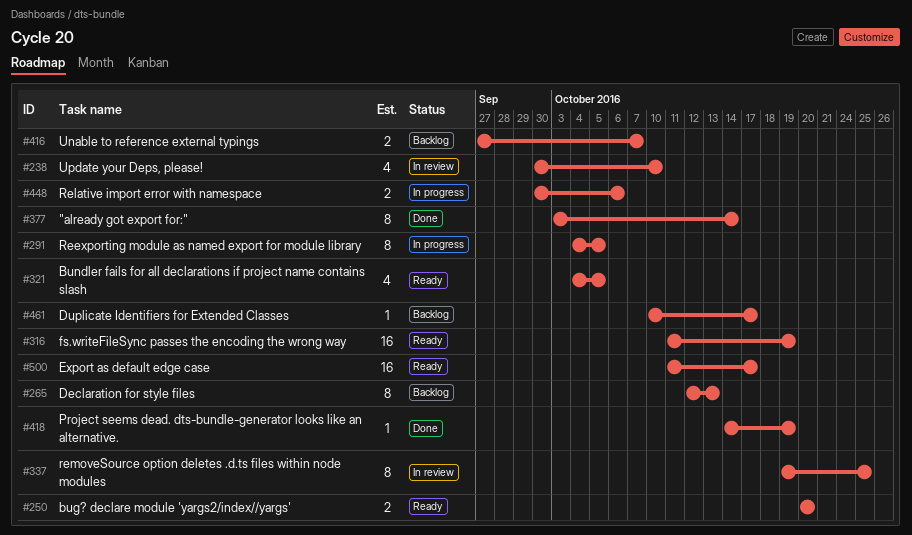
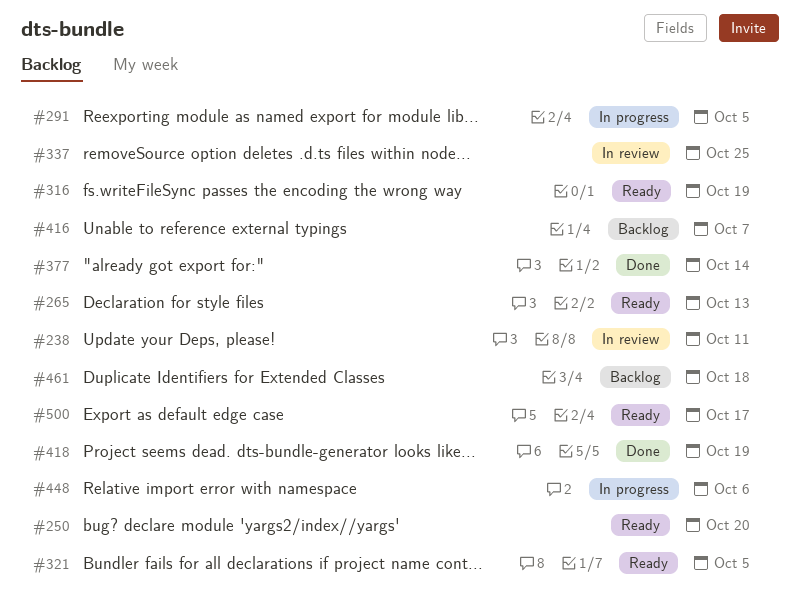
#238, due: Oct 10 -> Oct 11
#265, status: Backlog -> Ready
#461, due: Oct 17 -> Oct 18

